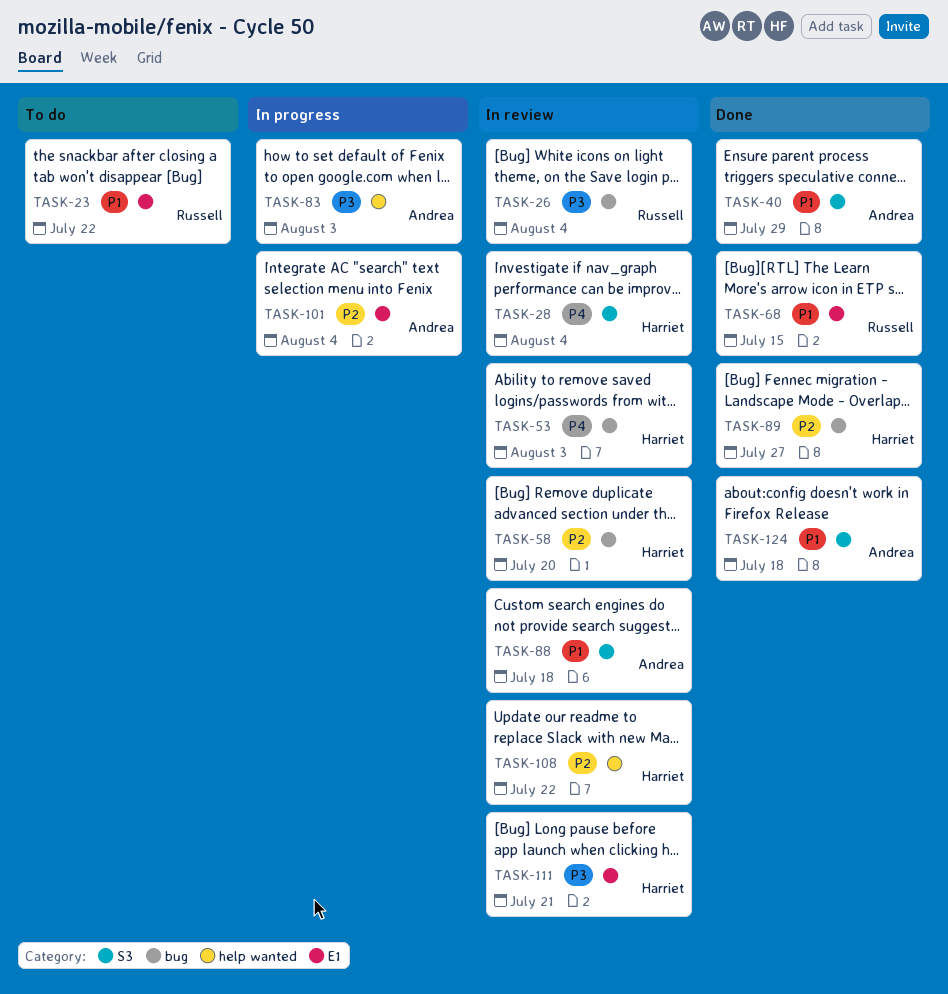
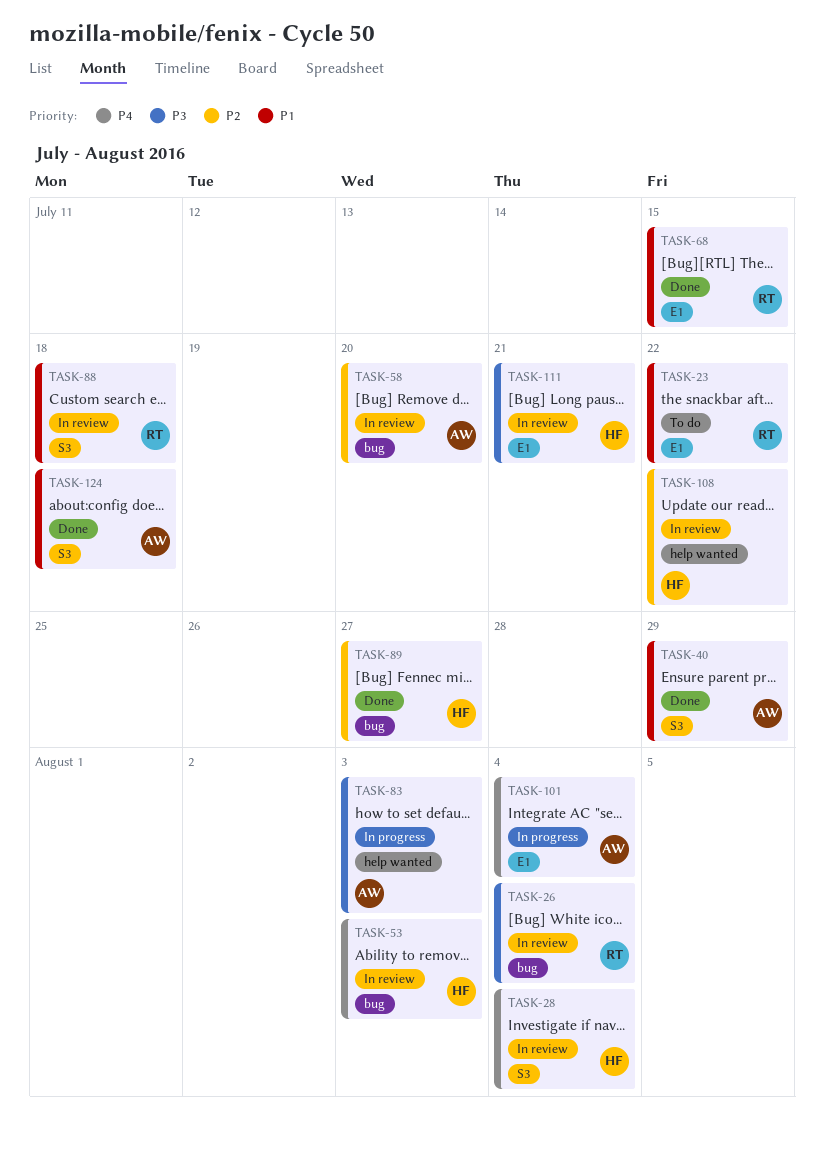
TASK-58, owner: Harriet -> Andrea
TASK-88, owner: Andrea -> Russell
TASK-101, priority: P2 -> P4

